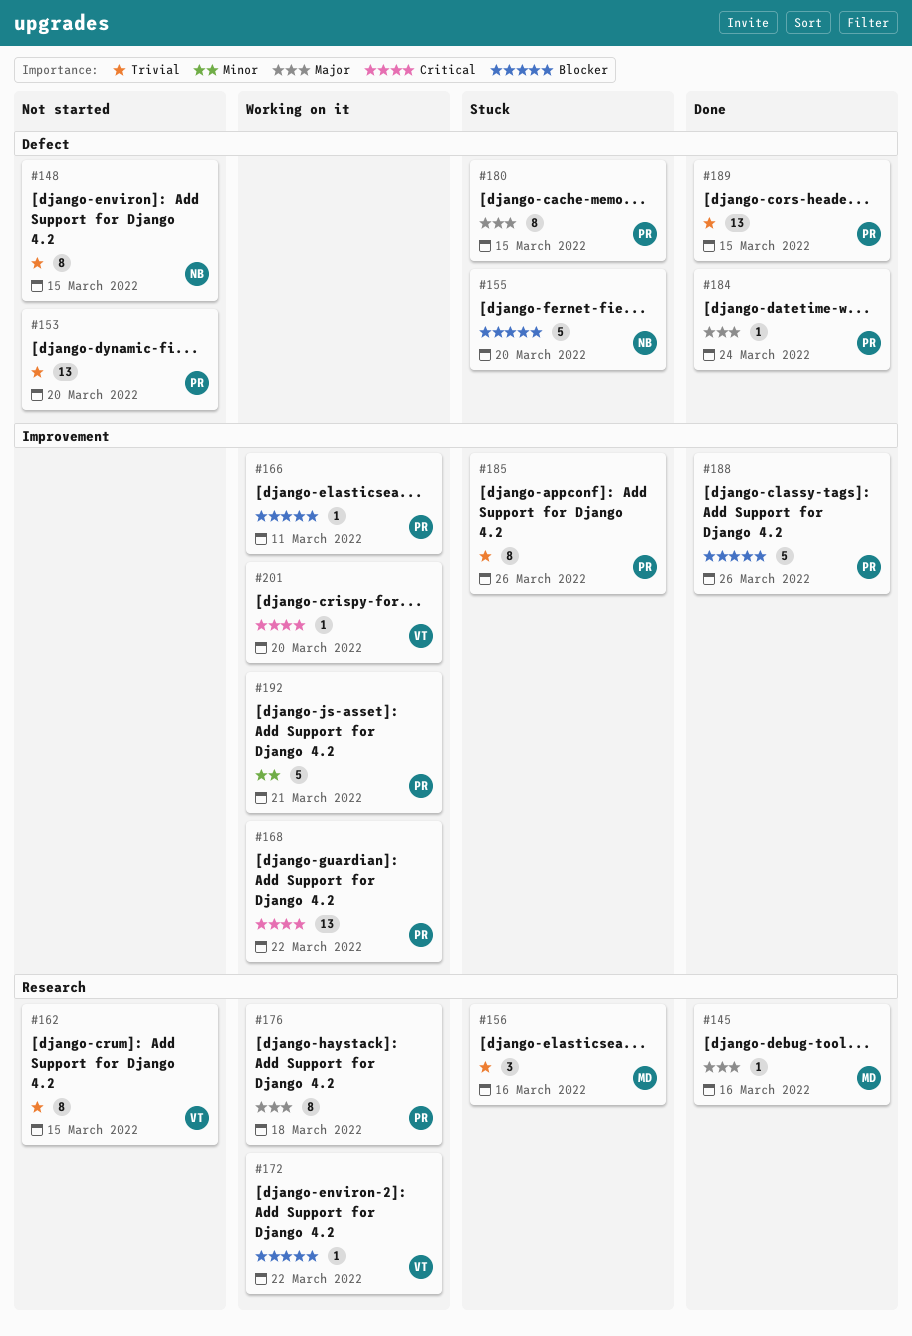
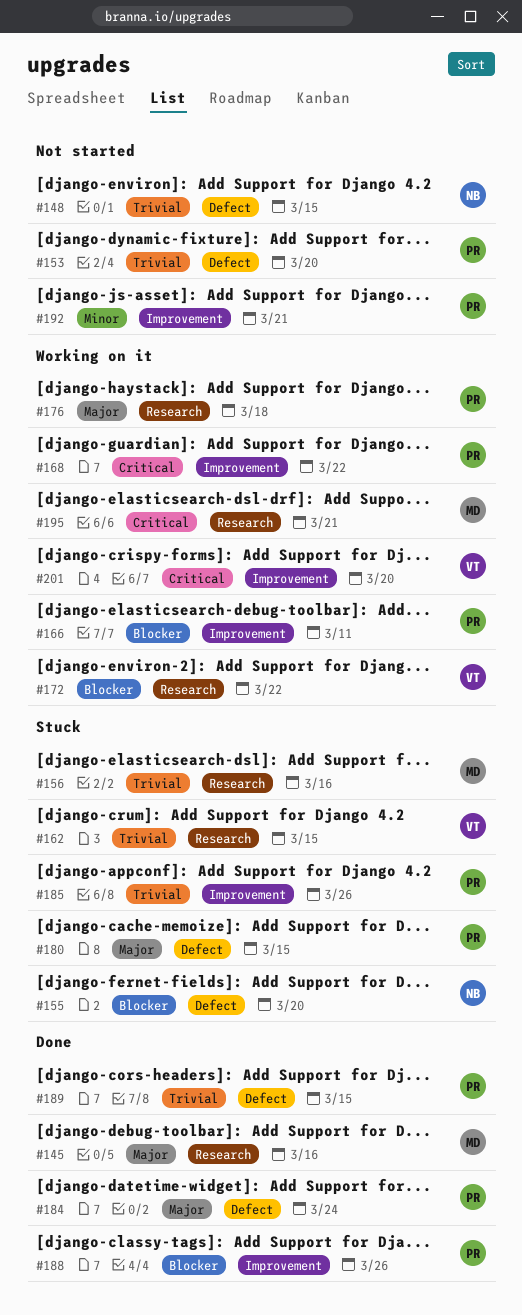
#162, status: Not started -> Stuck
#192, status: Working on it -> Not started
#195: none -> present

